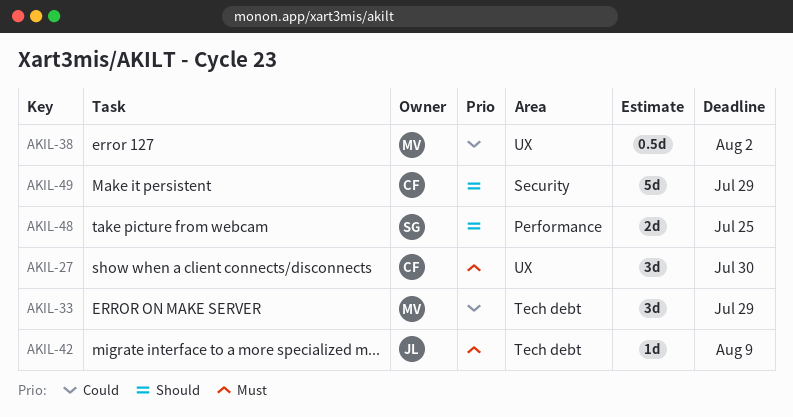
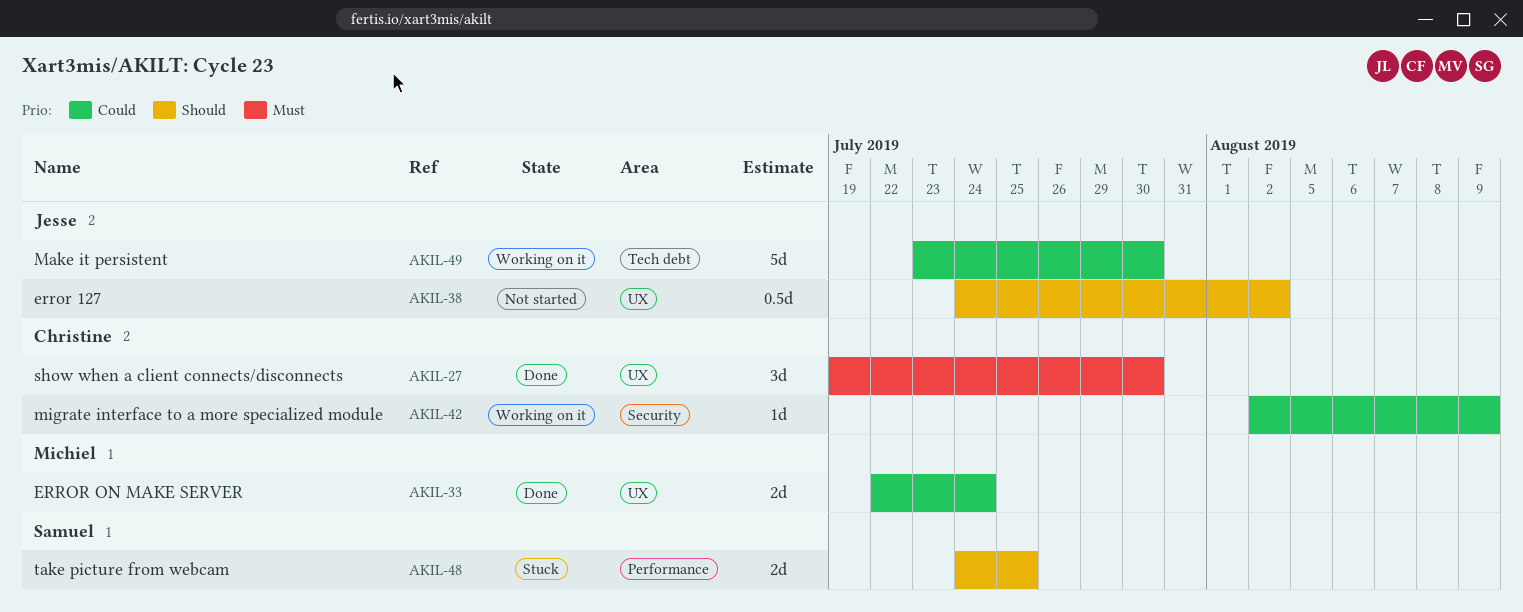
AKIL-33, label: Tech debt -> UX
AKIL-33, estimate: 3d -> 2d
AKIL-33, due: Jul 29 -> Jul 24
AKIL-38, owner: Michiel -> Jesse
AKIL-38, priority: Could -> Should
AKIL-42, owner: Jesse -> Christine
AKIL-42, priority: Must -> Could
AKIL-42, label: Tech debt -> Security
AKIL-49, owner: Christine -> Jesse
AKIL-49, priority: Should -> Could
AKIL-49, label: Security -> Tech debt
AKIL-49, due: Jul 29 -> Jul 30

